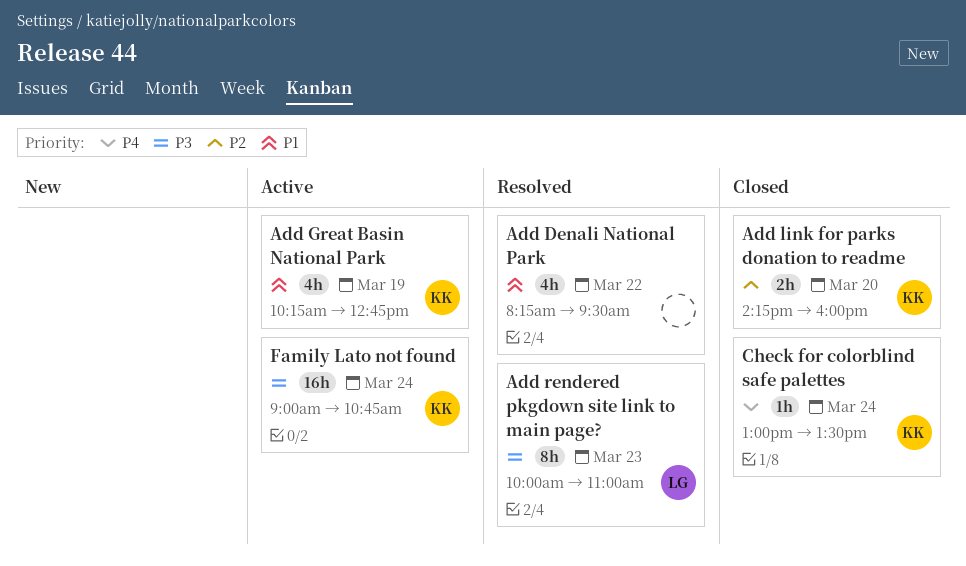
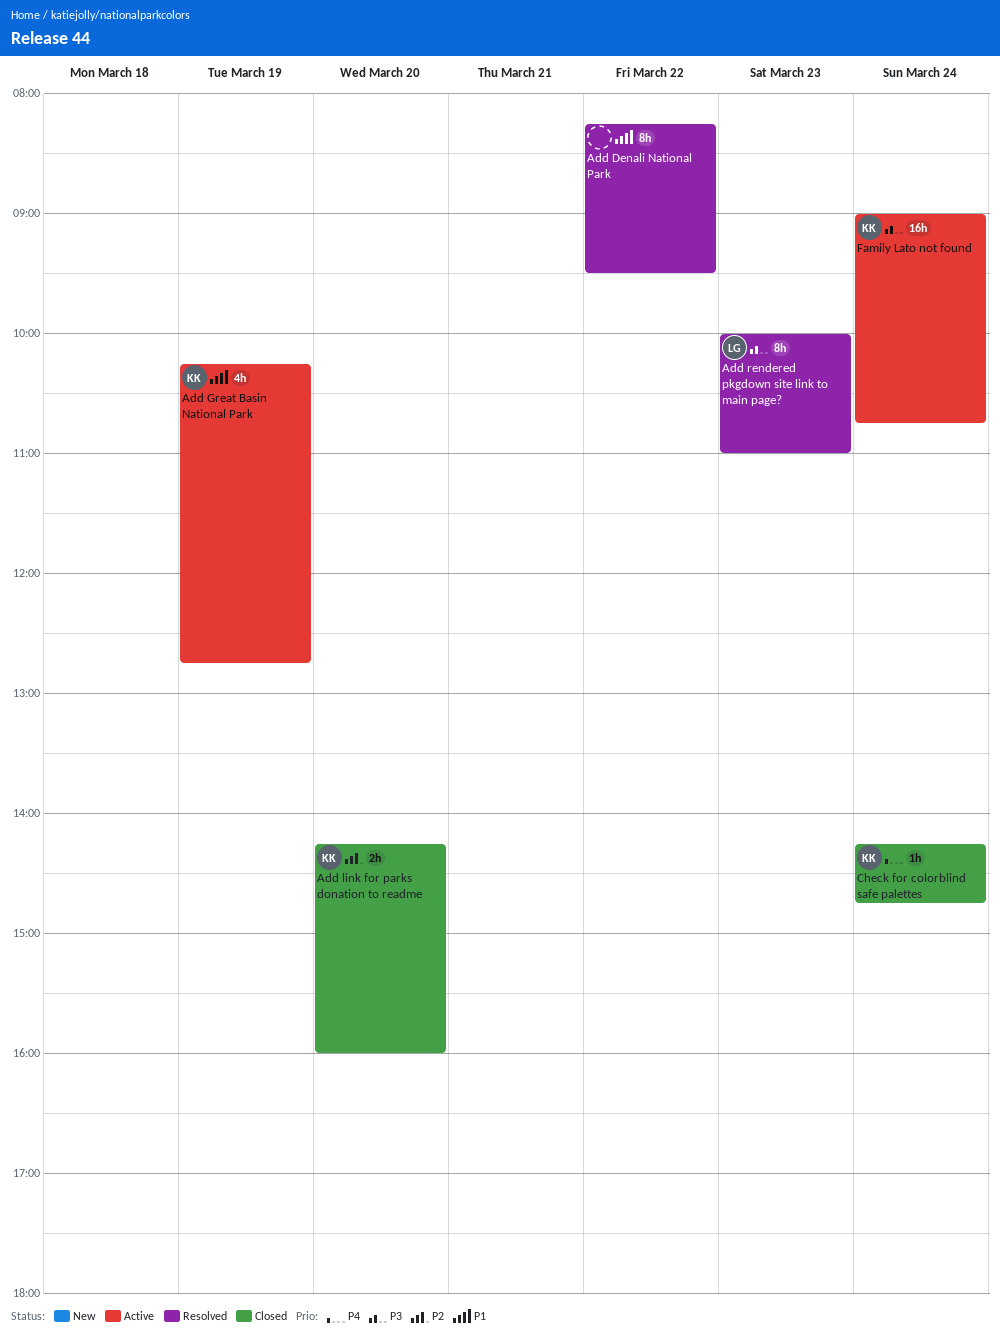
Add Denali National Park, estimate: 4h -> 8h
Check for colorblind safe palettes, begins: 13:00 -> 14:15
Check for colorblind safe palettes, ends: 13:30 -> 14:45

